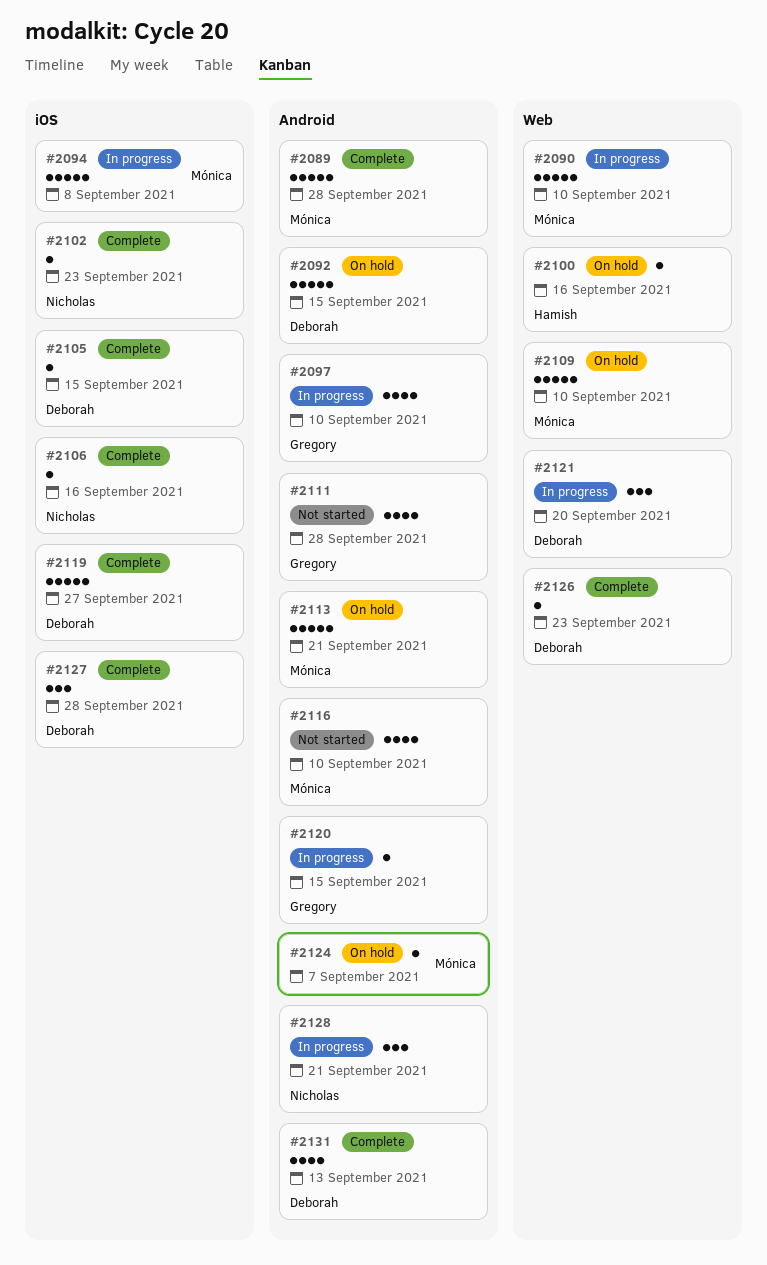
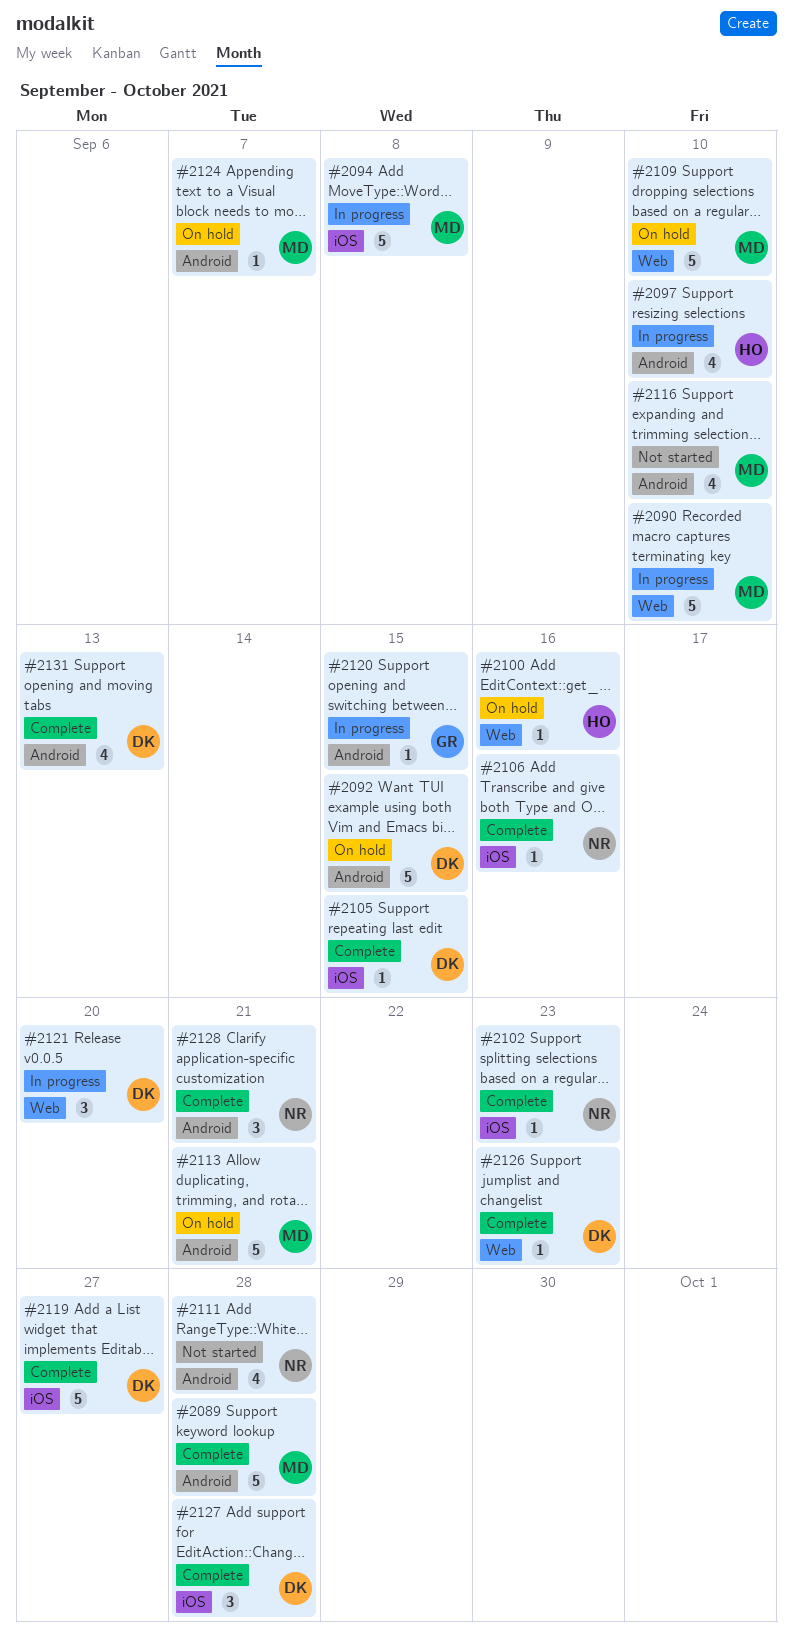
#2097, owner: Gregory -> Hamish
#2111, owner: Gregory -> Nicholas
#2128, status: In progress -> Complete

